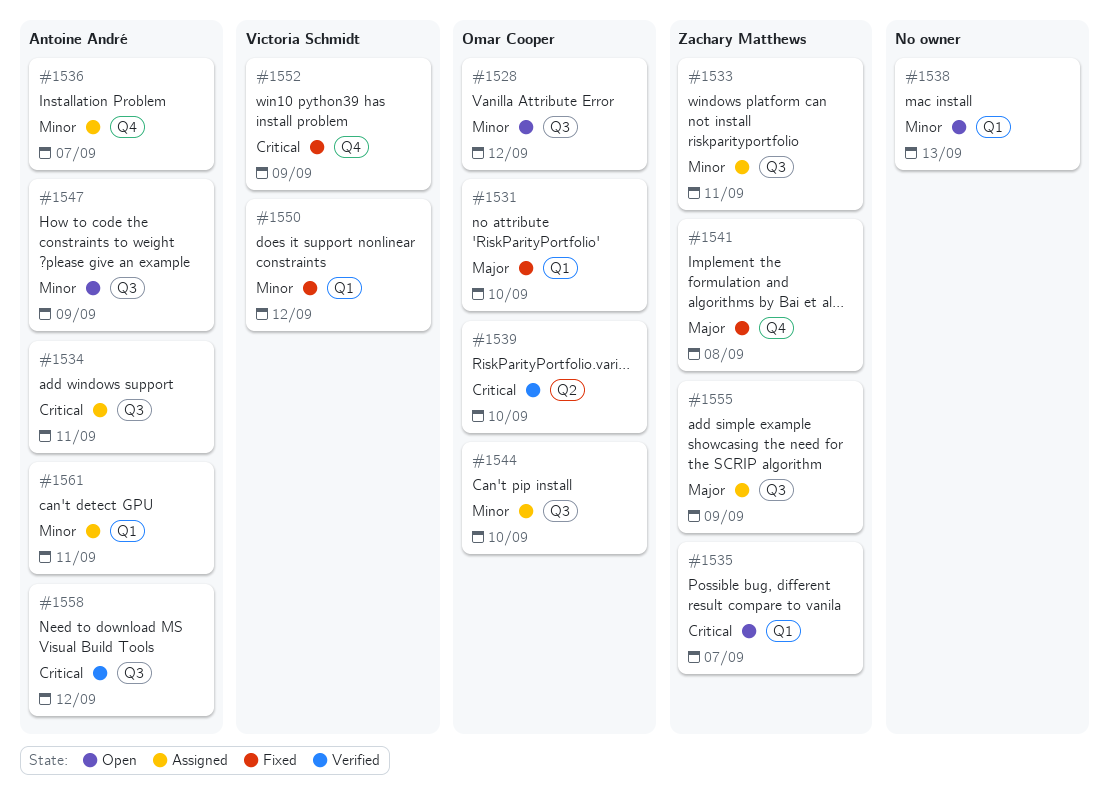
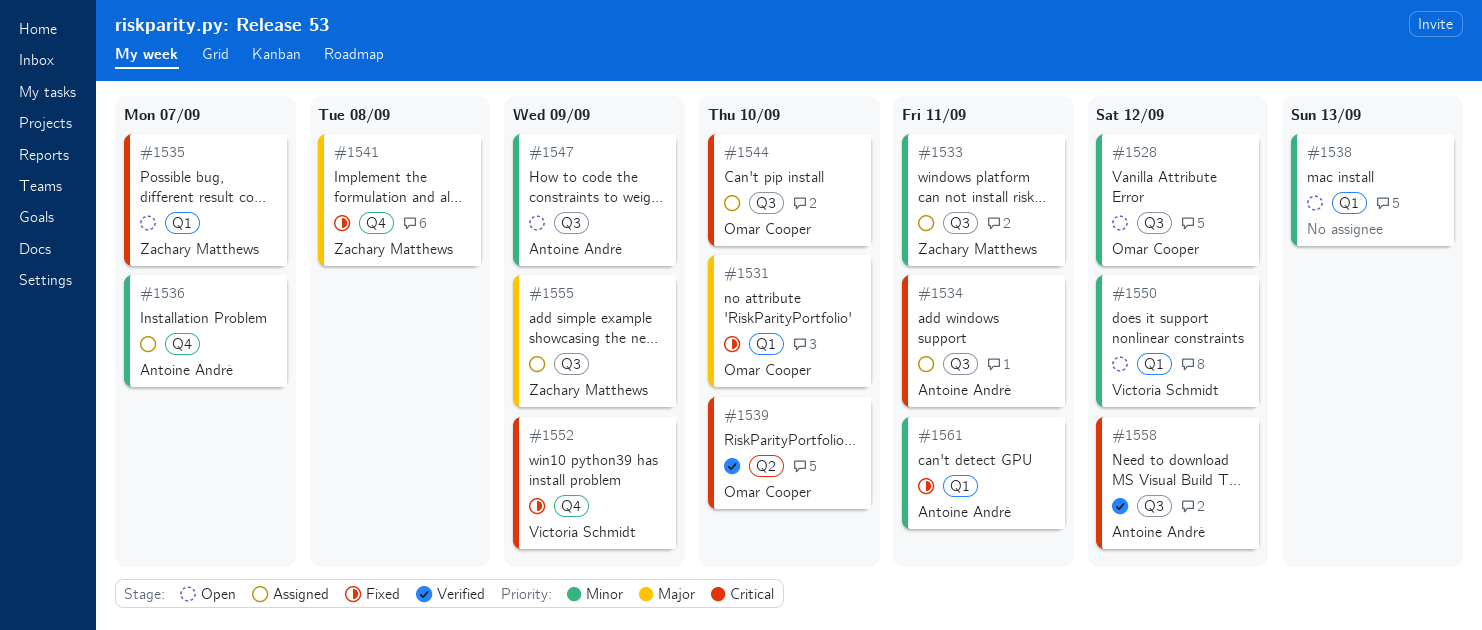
#1544, priority: Minor -> Critical
#1550, status: Fixed -> Open
#1561, status: Assigned -> Fixed

